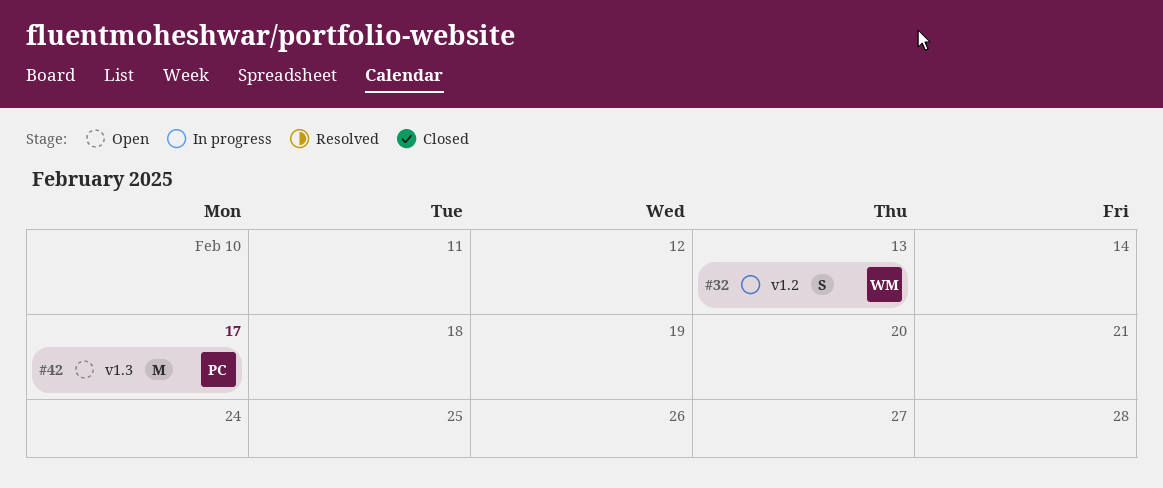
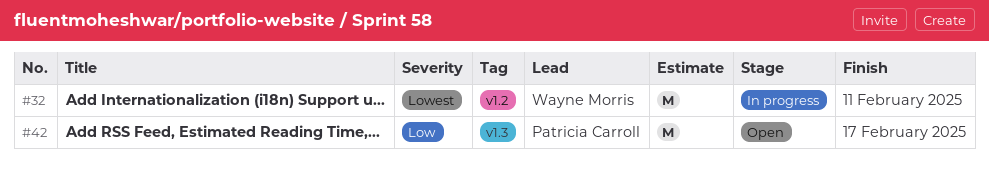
#32, estimate: S -> M
#32, due: Feb 13 -> Feb 11

